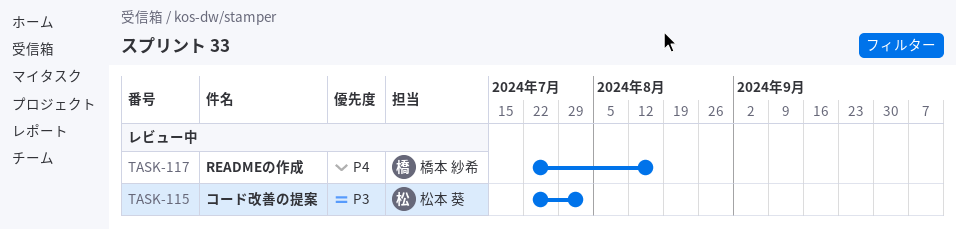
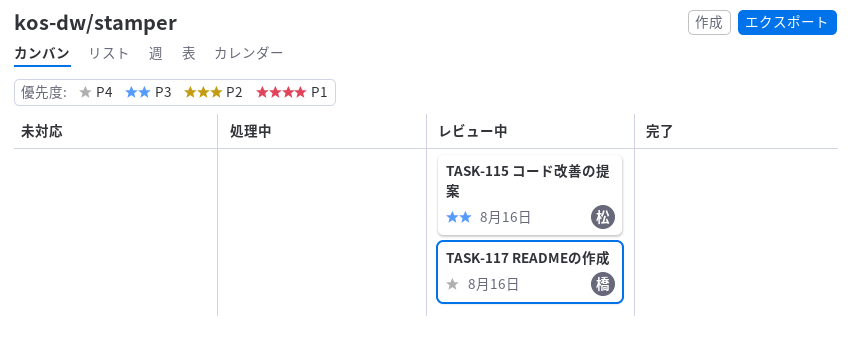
TASK-115, due: Aug 2 -> Aug 16

